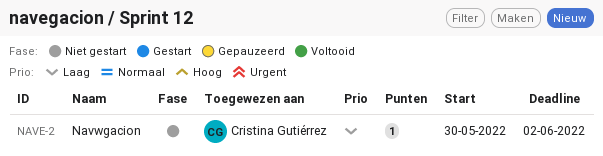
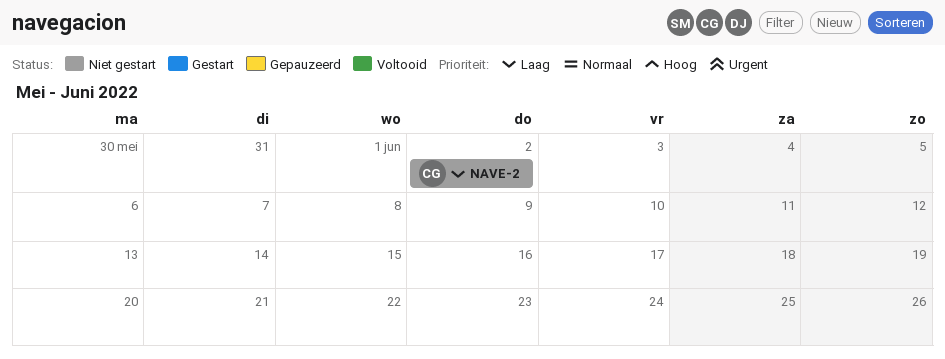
NAVE-2, start: May 30 -> Jun 2

